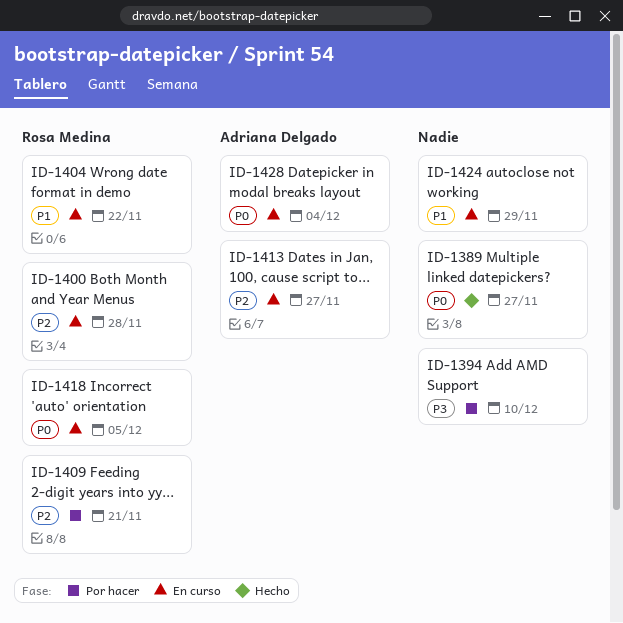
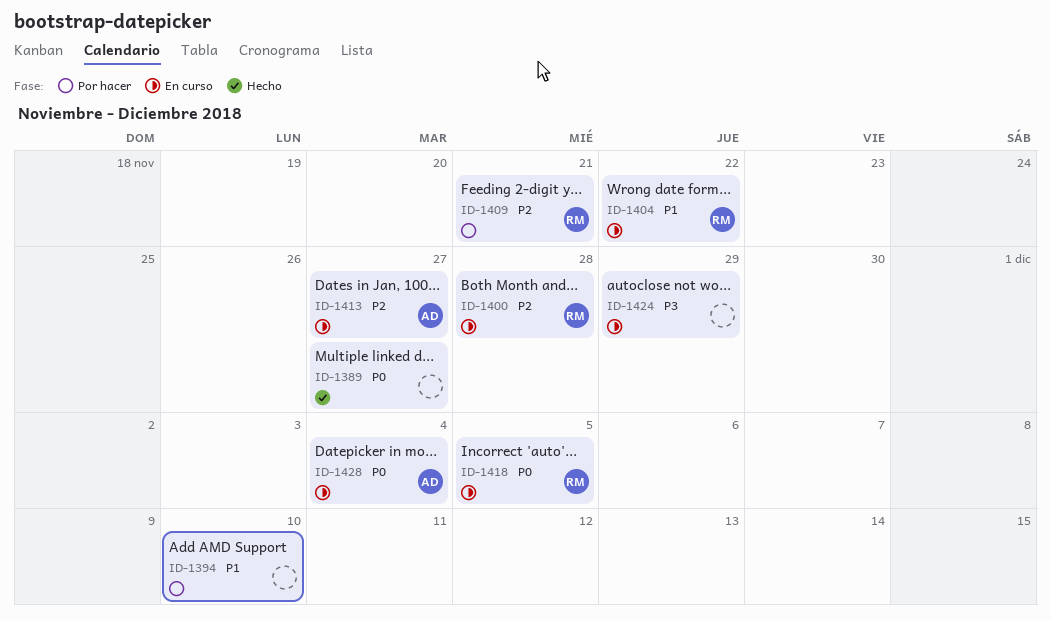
ID-1394, priority: P3 -> P1
ID-1424, priority: P1 -> P3

